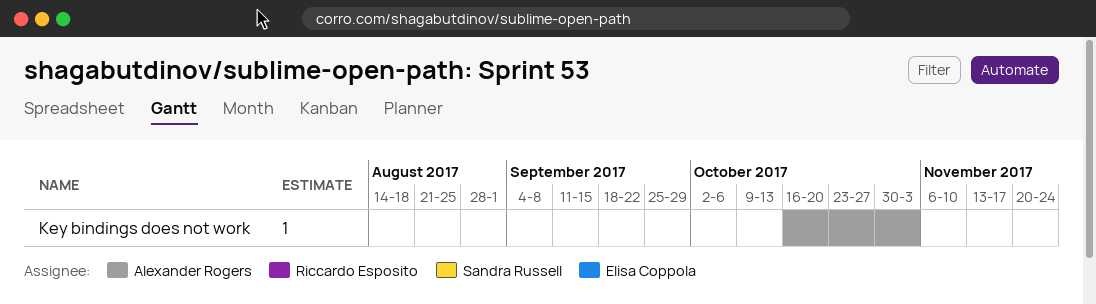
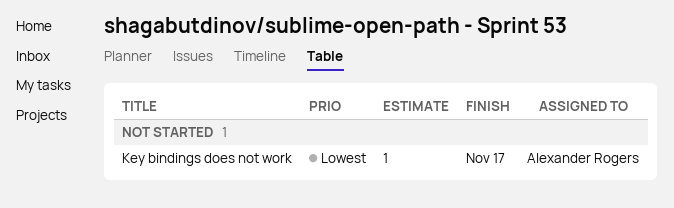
Key bindings does not work, due: Nov 3 -> Nov 17

